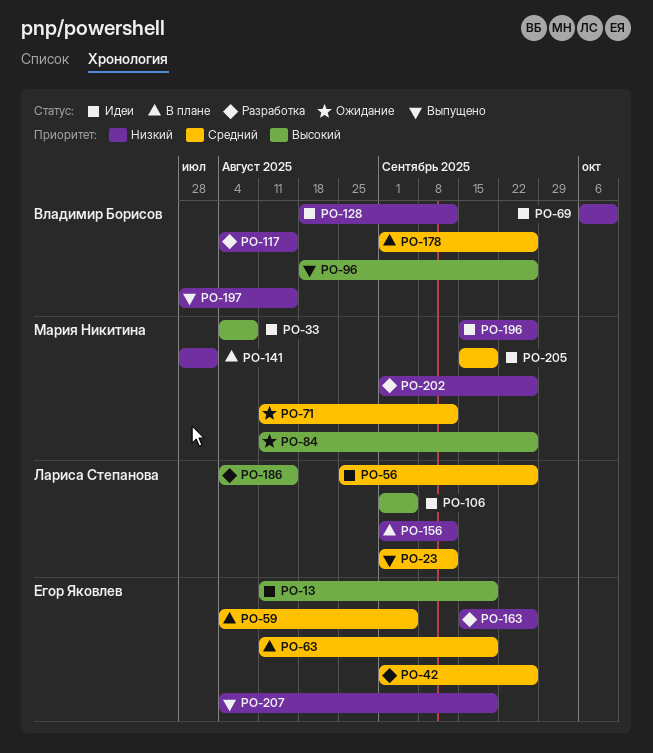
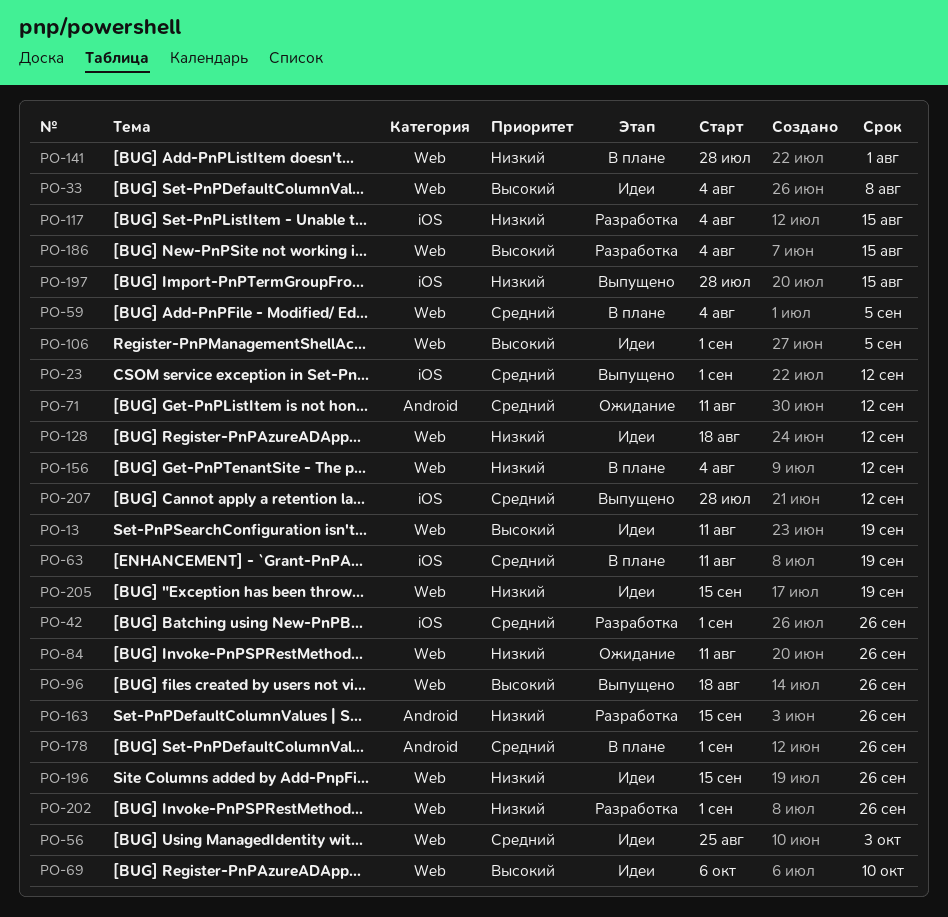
PO-56, due: Sep 26 -> Oct 3
PO-69, priority: Низкий -> Высокий
PO-84, priority: Высокий -> Низкий
PO-156, start: Sep 1 -> Aug 4
PO-205, priority: Средний -> Низкий
PO-207, priority: Низкий -> Средний
PO-207, start: Aug 4 -> Jul 28
PO-207, due: Sep 19 -> Sep 12

